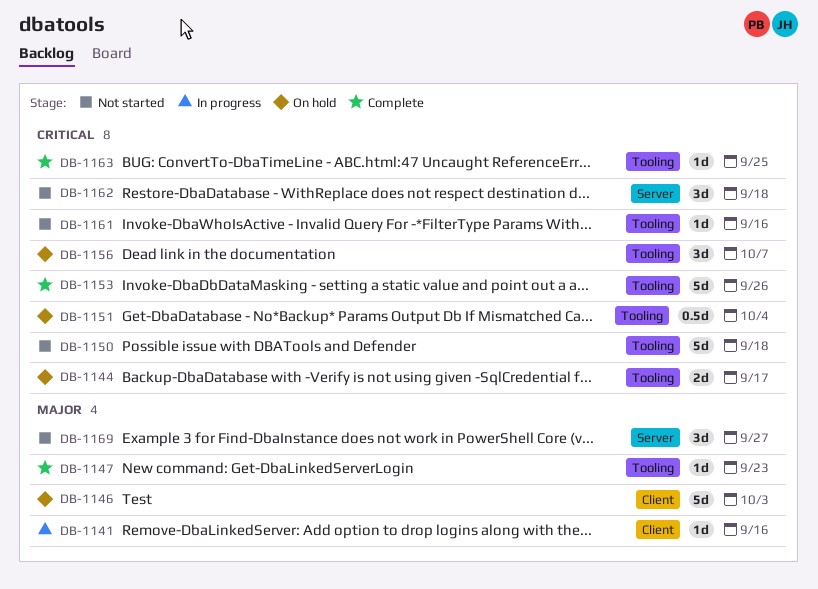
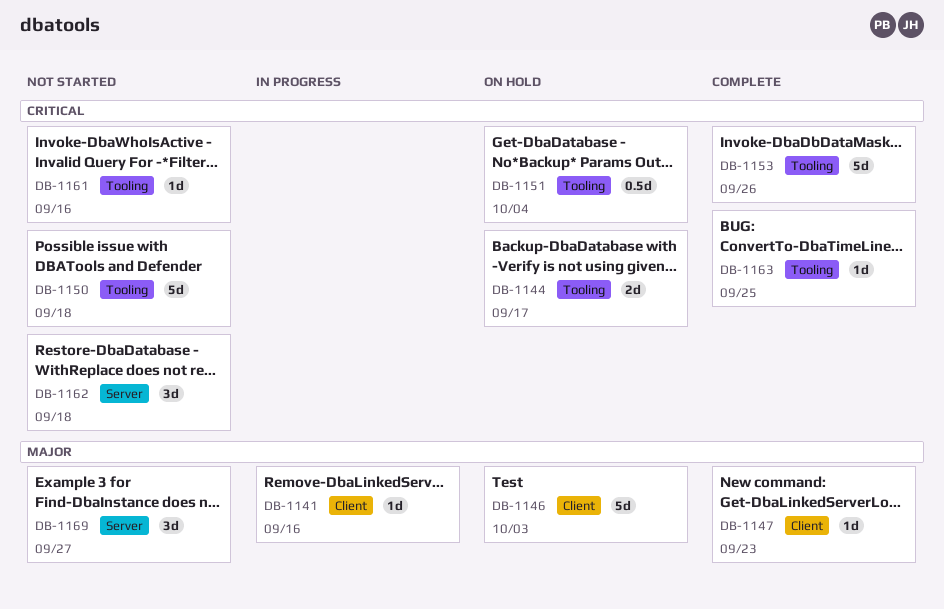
DB-1147, label: Tooling -> Client
DB-1156: present -> none

